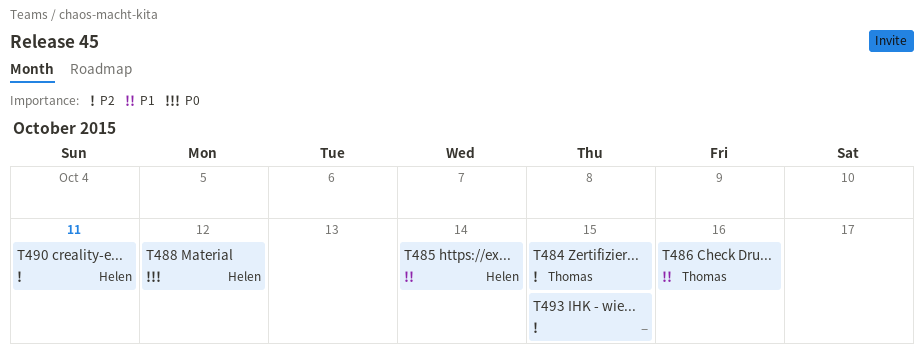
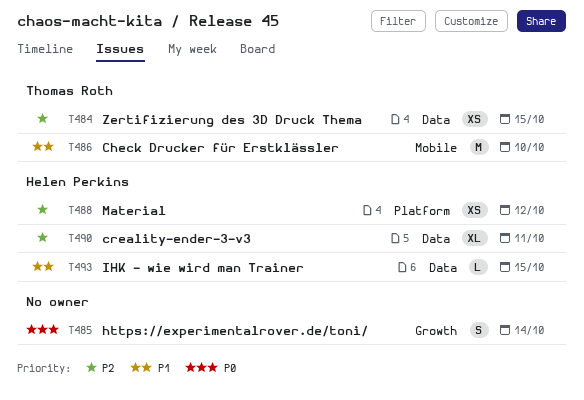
T485, owner: Helen Perkins -> none
T485, priority: P1 -> P0
T486, due: Oct 16 -> Oct 10
T488, priority: P0 -> P2
T493, owner: none -> Helen Perkins
T493, priority: P2 -> P1

